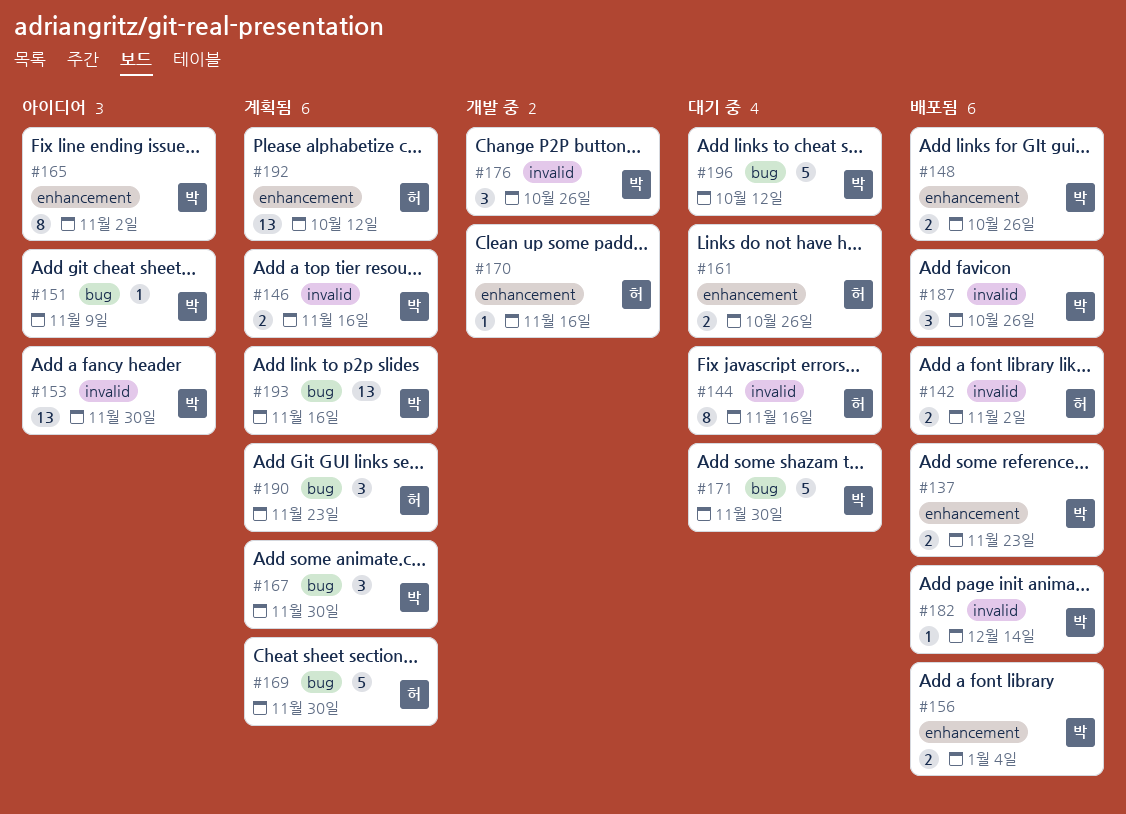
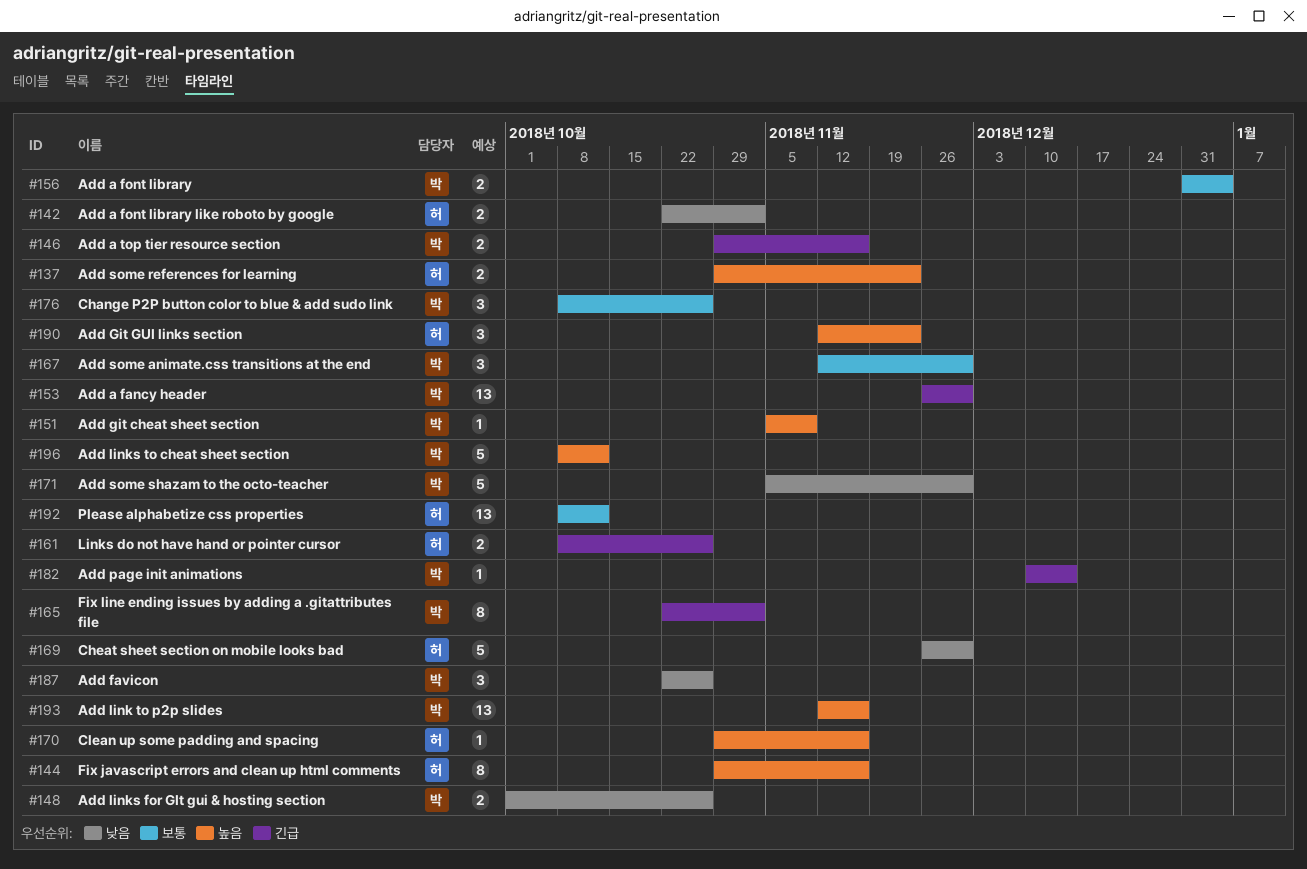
#137, owner: 박 -> 허

